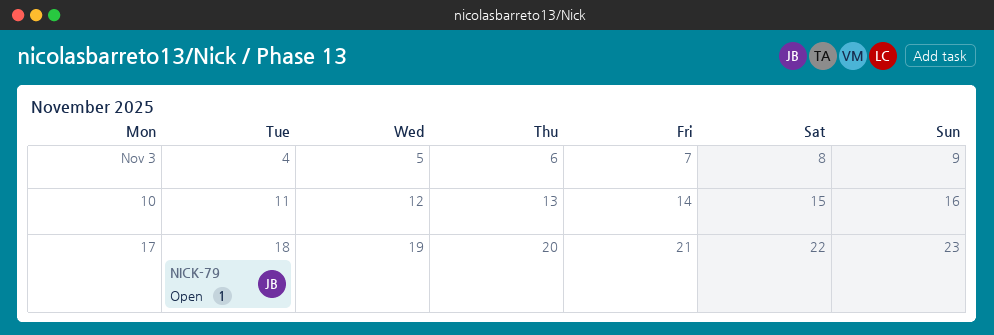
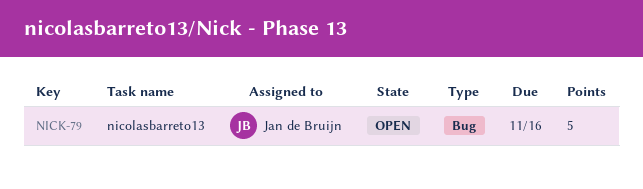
NICK-79, estimate: 1 -> 5
NICK-79, due: Nov 18 -> Nov 16

